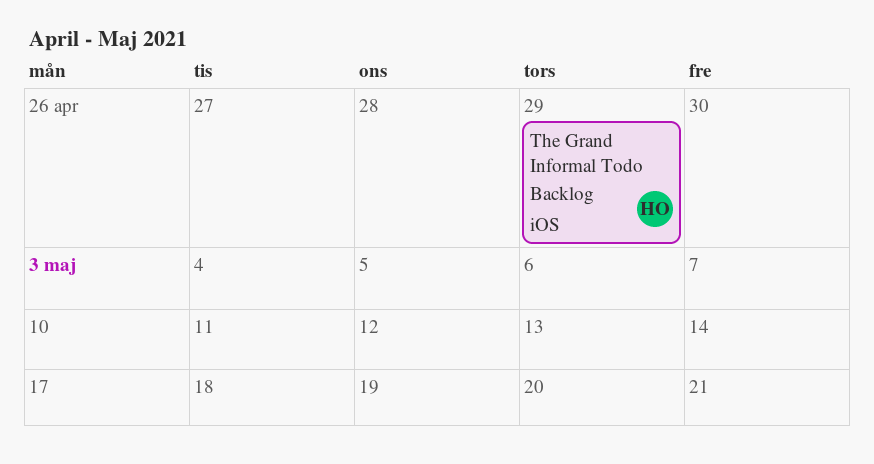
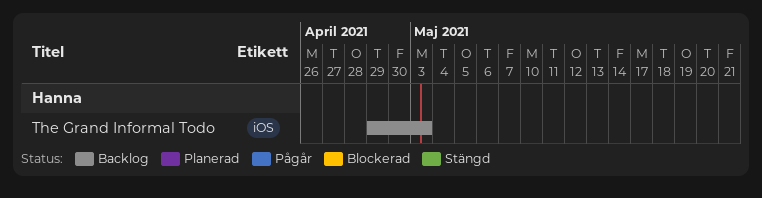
The Grand Informal Todo, due: Apr 29 -> May 3

